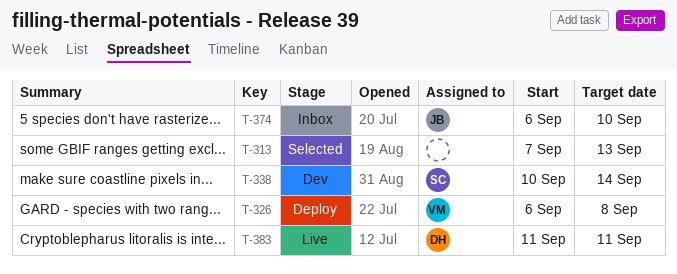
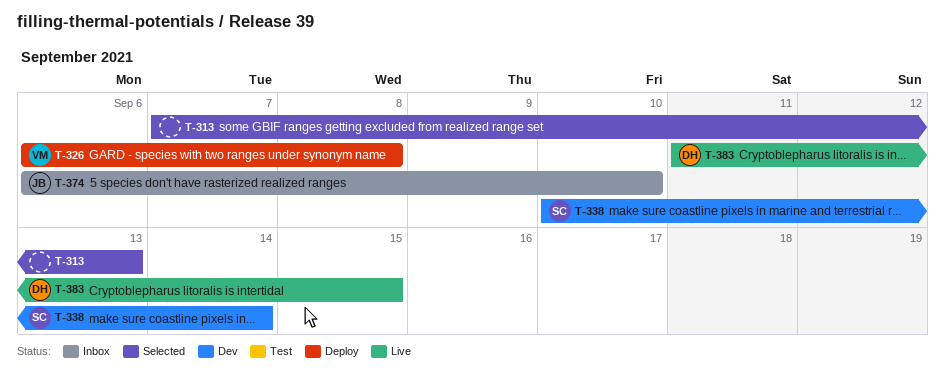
T-383, due: Sep 11 -> Sep 15

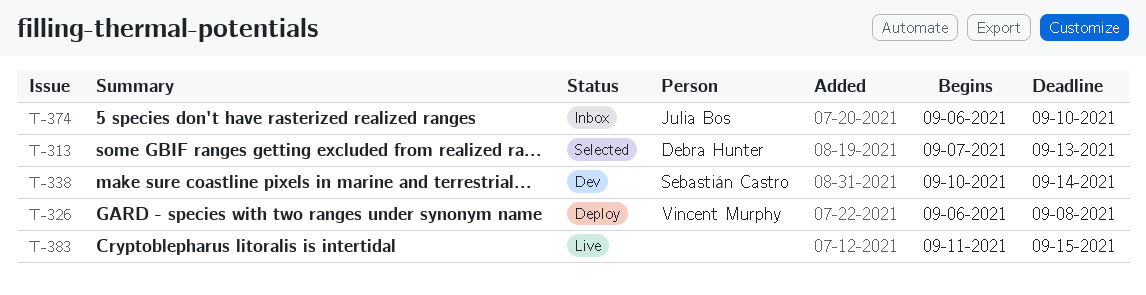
T-313, owner: none -> Debra Hunter
T-383, owner: Debra Hunter -> none

